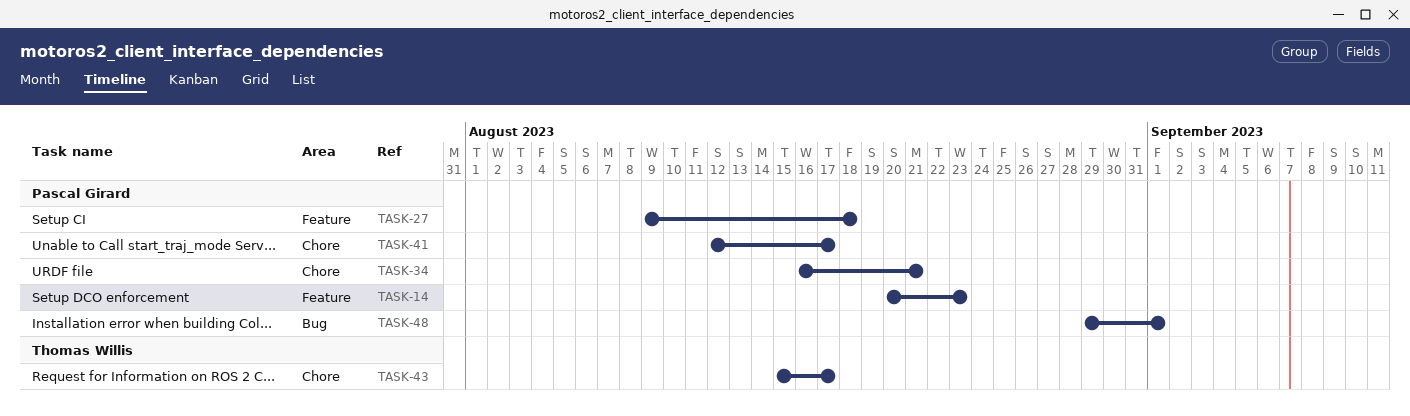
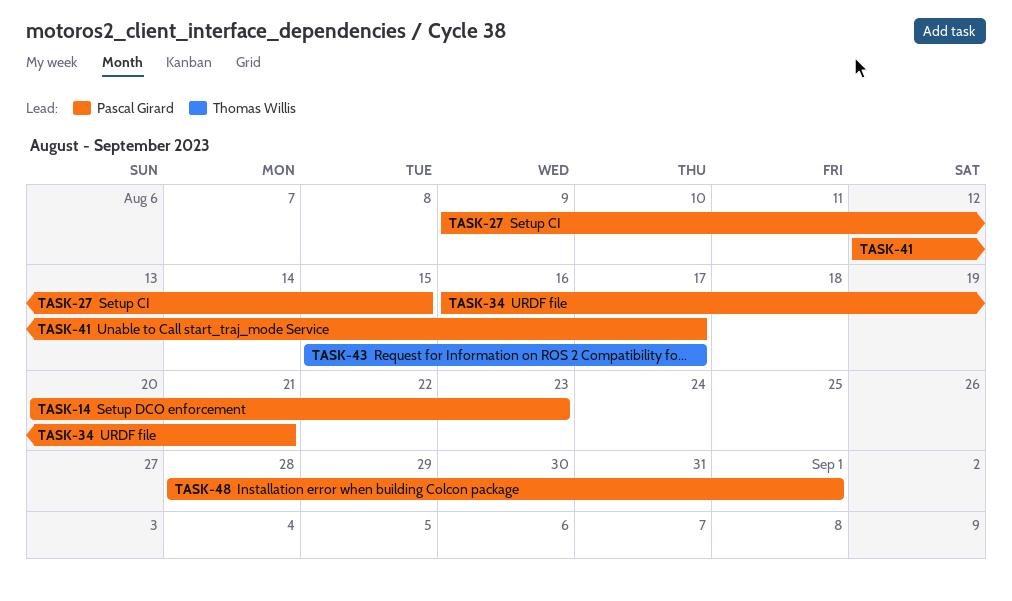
TASK-27, due: Aug 18 -> Aug 15
TASK-48, start: Aug 29 -> Aug 28

